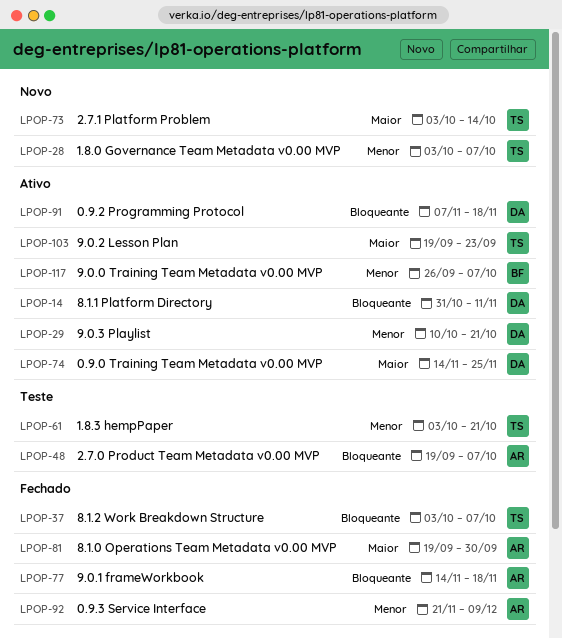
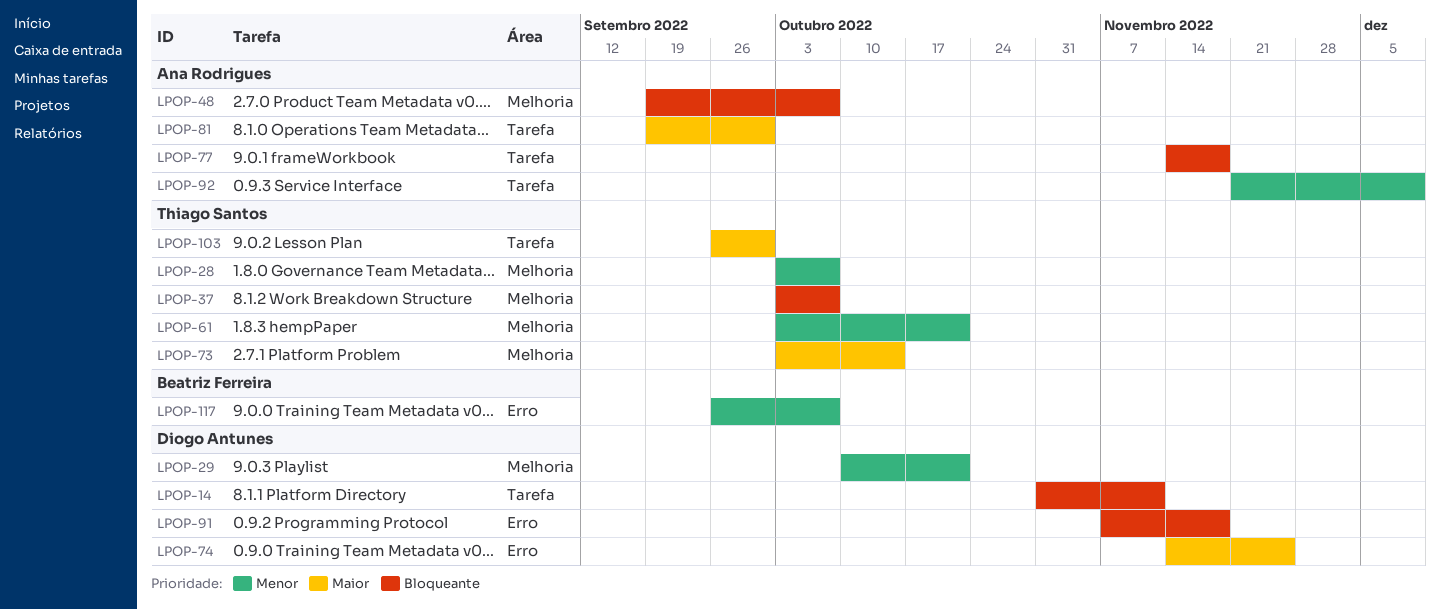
LPOP-103, start: Sep 19 -> Sep 26
LPOP-103, due: Sep 23 -> Sep 30

